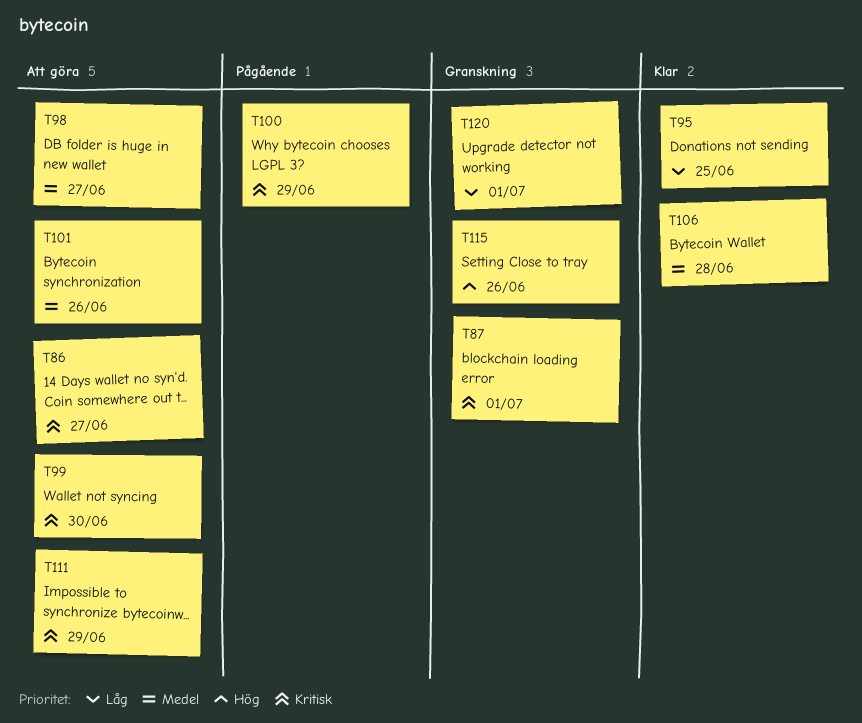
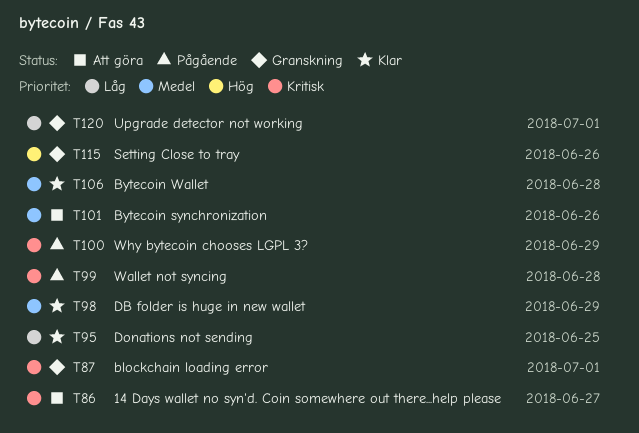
T98, status: Att göra -> Klar
T98, due: Jun 27 -> Jun 29
T99, status: Att göra -> Pågående
T99, due: Jun 30 -> Jun 28
T111: present -> none

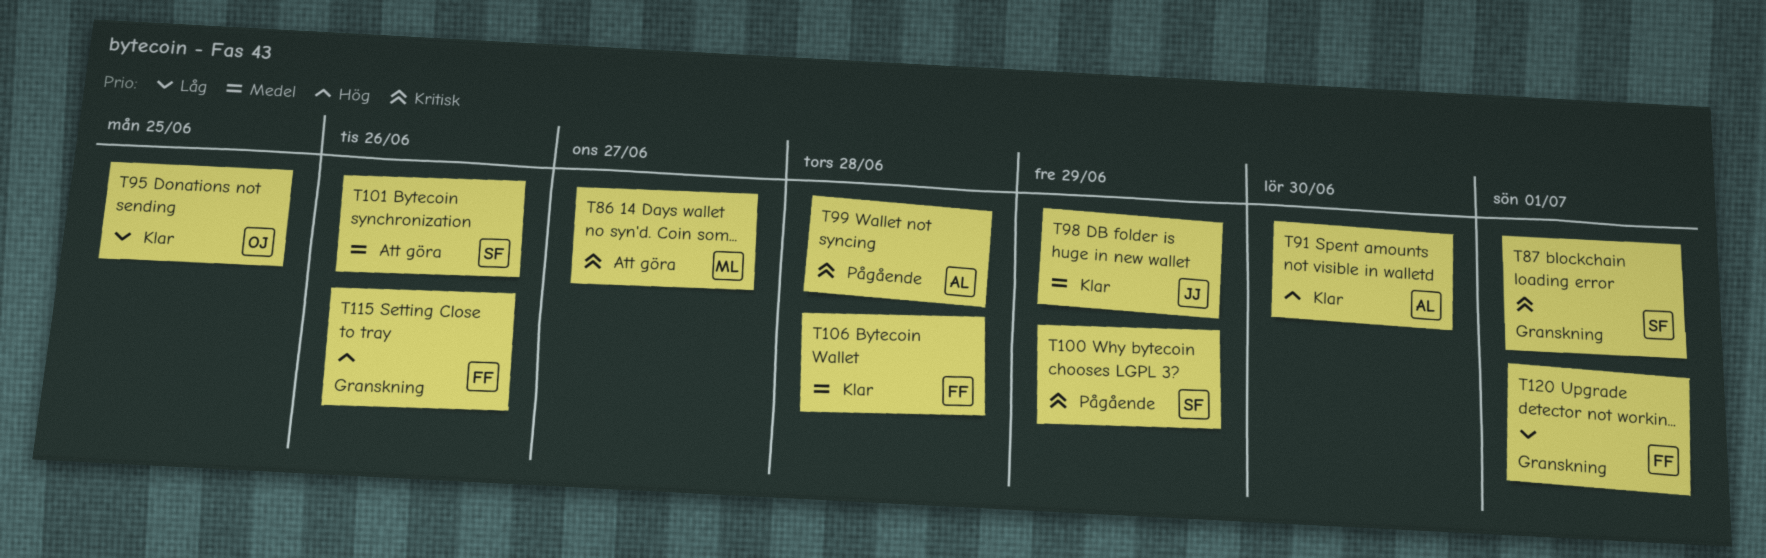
T91: none -> present

